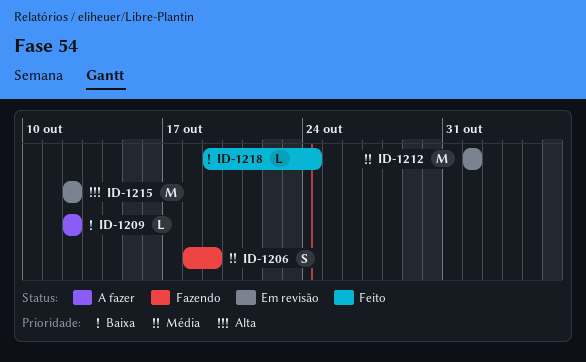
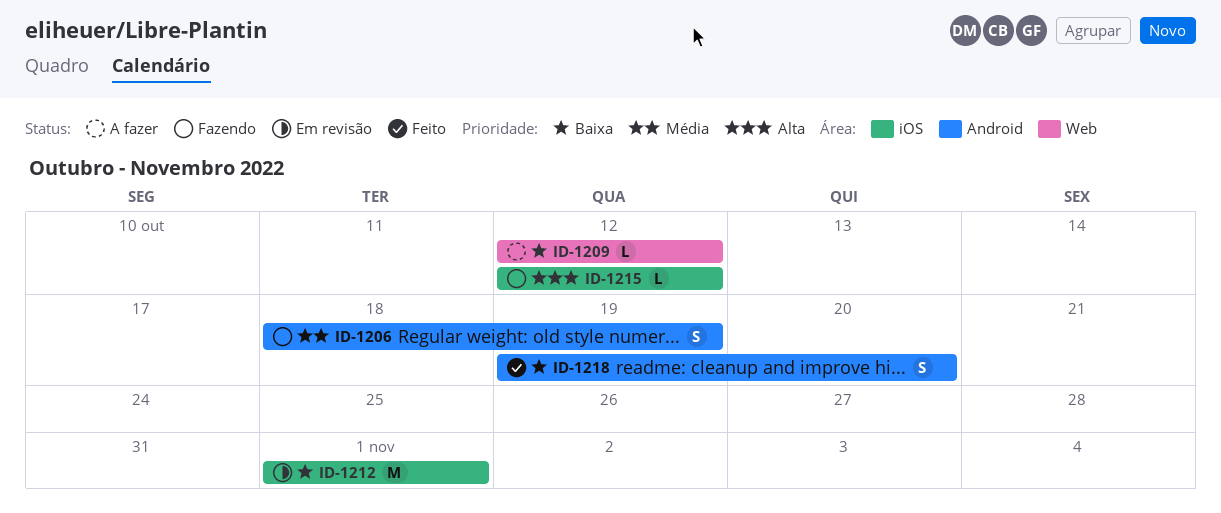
ID-1212, priority: Média -> Baixa
ID-1215, status: Em revisão -> Fazendo
ID-1215, estimate: M -> L
ID-1218, estimate: L -> S
ID-1218, due: Oct 24 -> Oct 20

